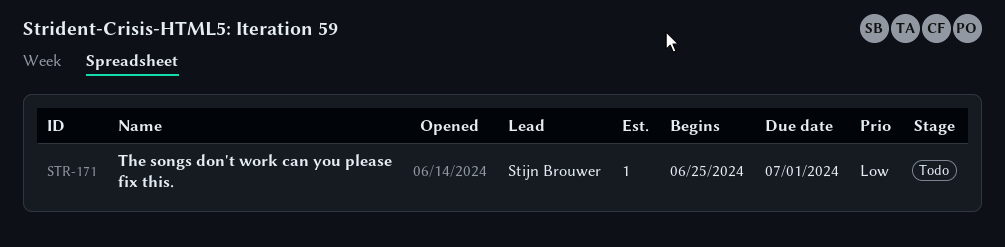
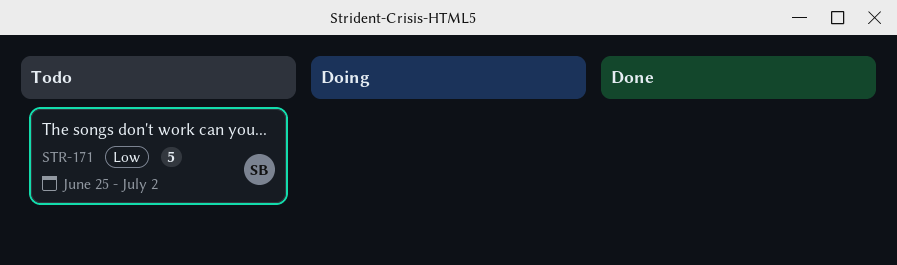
STR-171, estimate: 1 -> 5
STR-171, due: Jul 1 -> Jul 2

